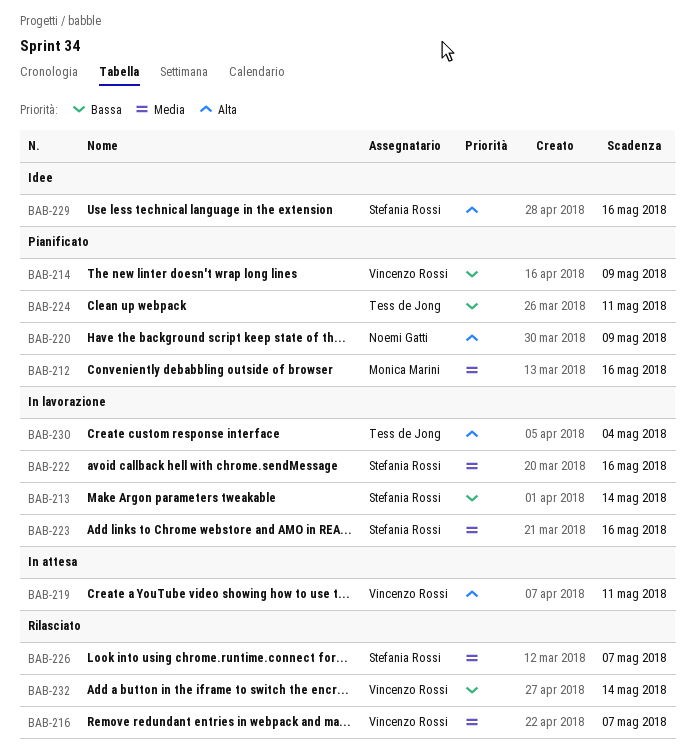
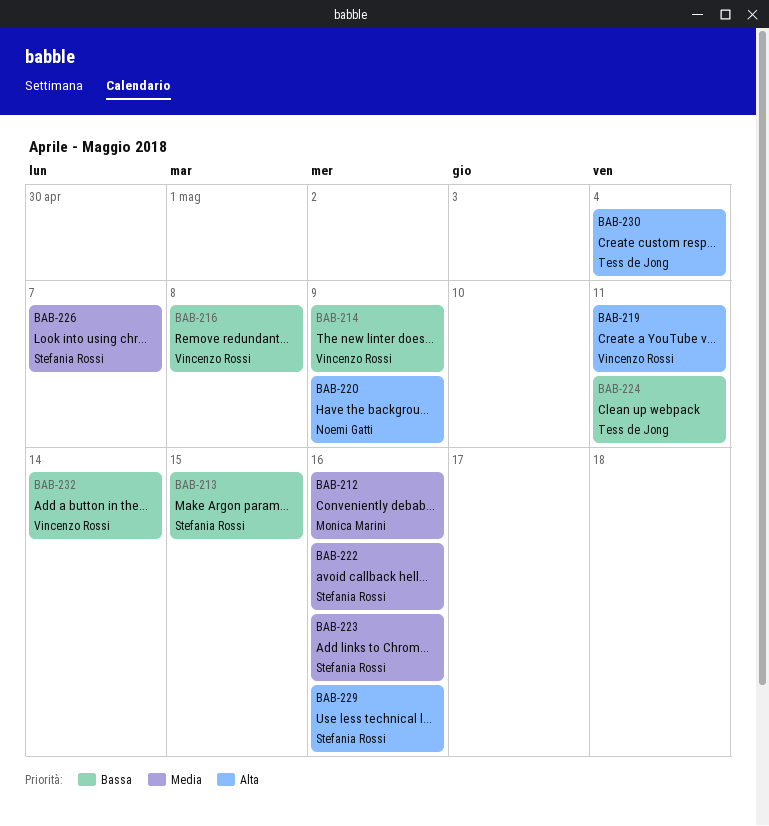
BAB-213, due: May 14 -> May 15
BAB-216, priority: Media -> Bassa
BAB-216, due: May 7 -> May 8

